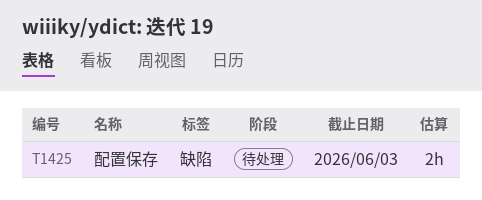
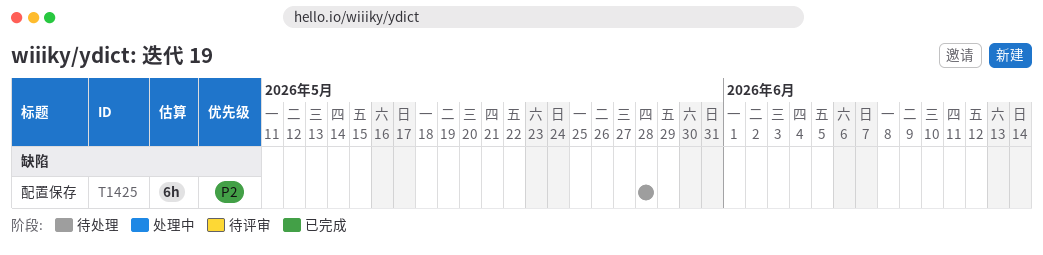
T1425, estimate: 2h -> 6h
T1425, due: Jun 3 -> May 28

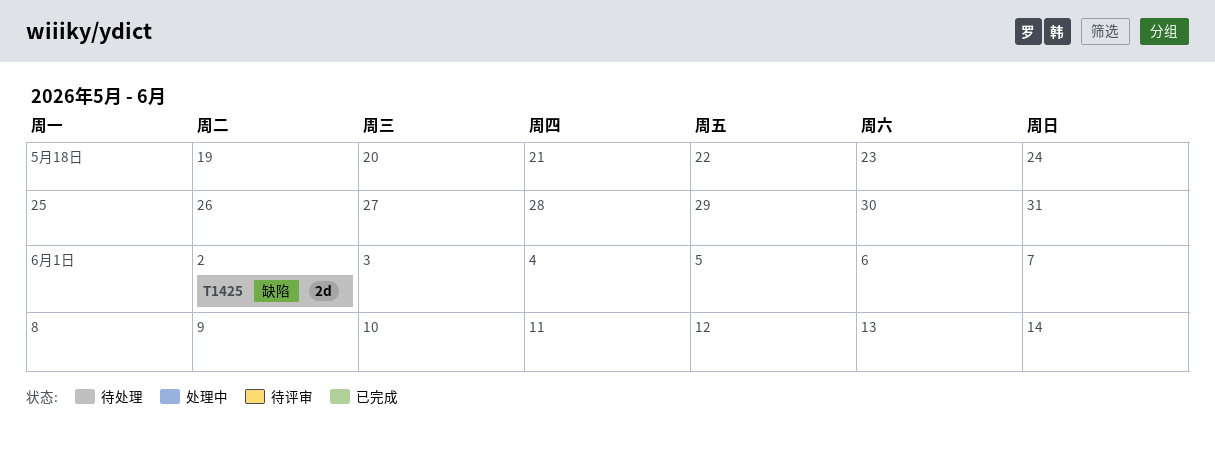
T1425, estimate: 6h -> 2d
T1425, due: May 28 -> Jun 2

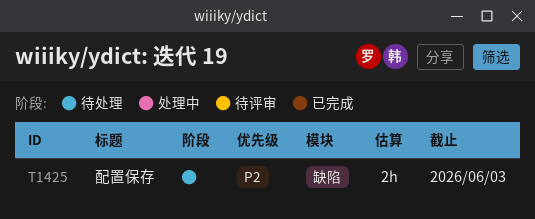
T1425, estimate: 2d -> 2h
T1425, due: Jun 2 -> Jun 3

